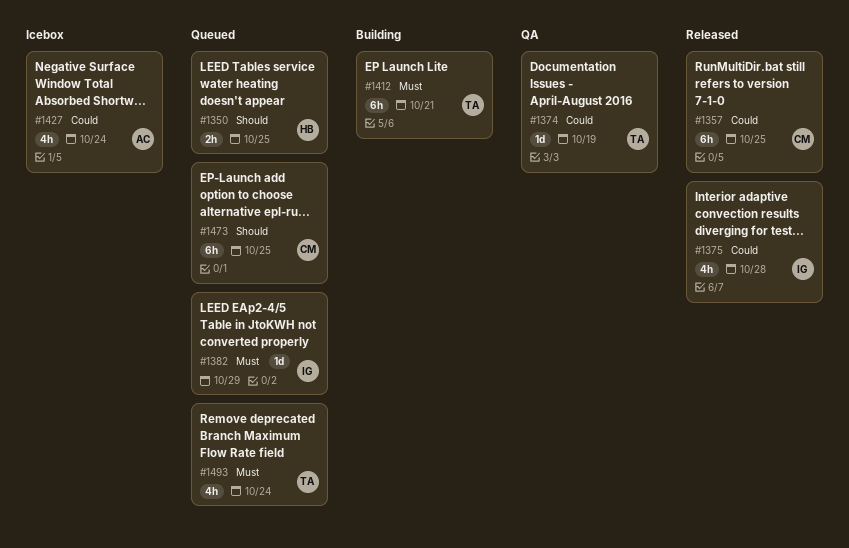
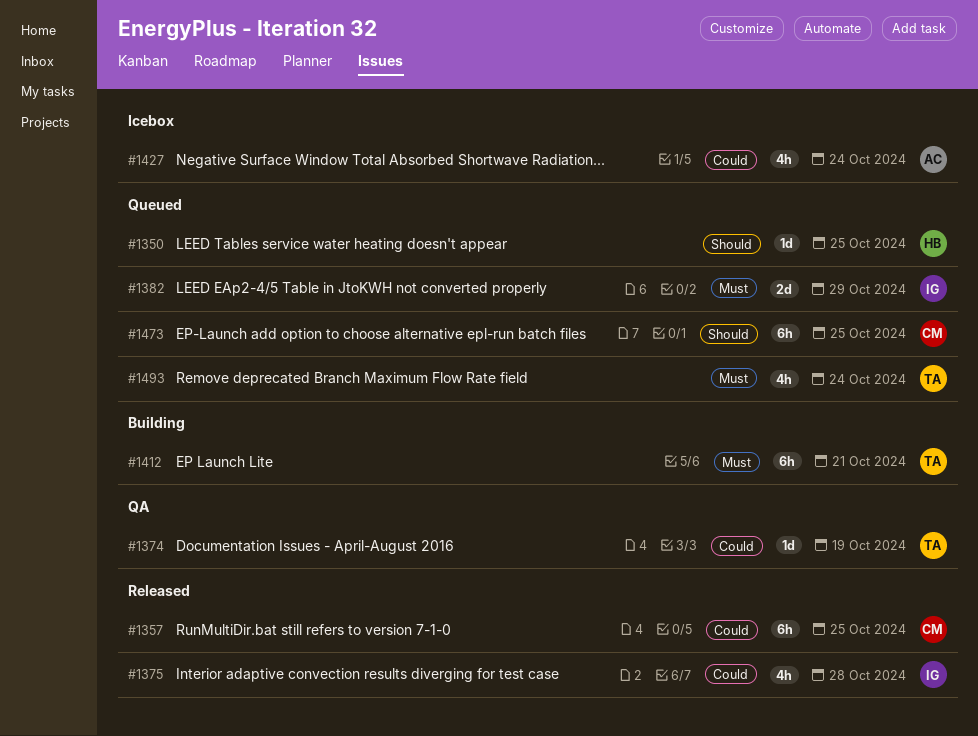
#1350, estimate: 2h -> 1d
#1382, estimate: 1d -> 2d

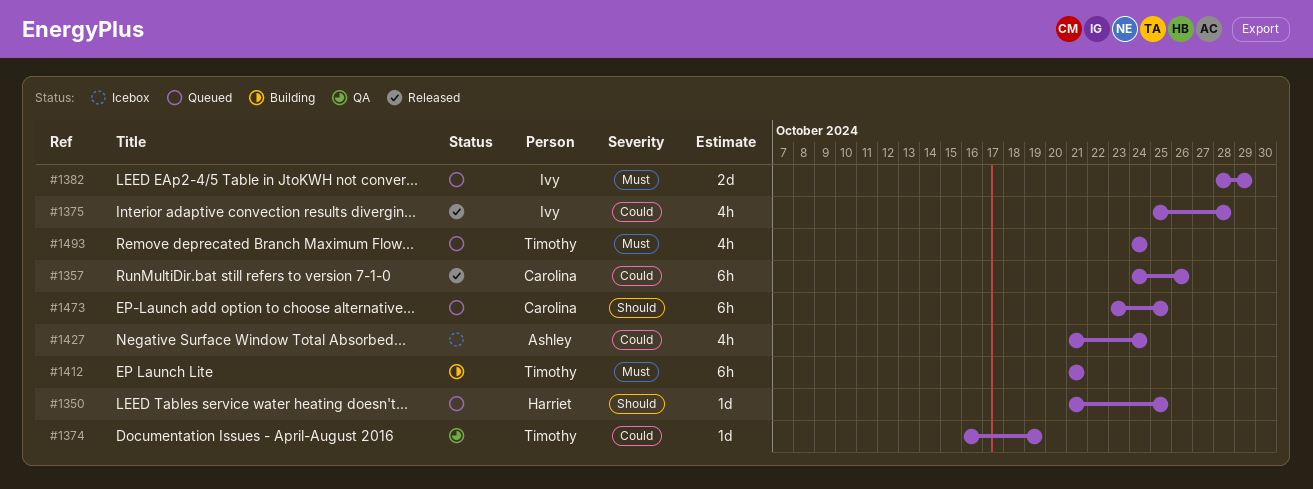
#1357, due: Oct 25 -> Oct 26

